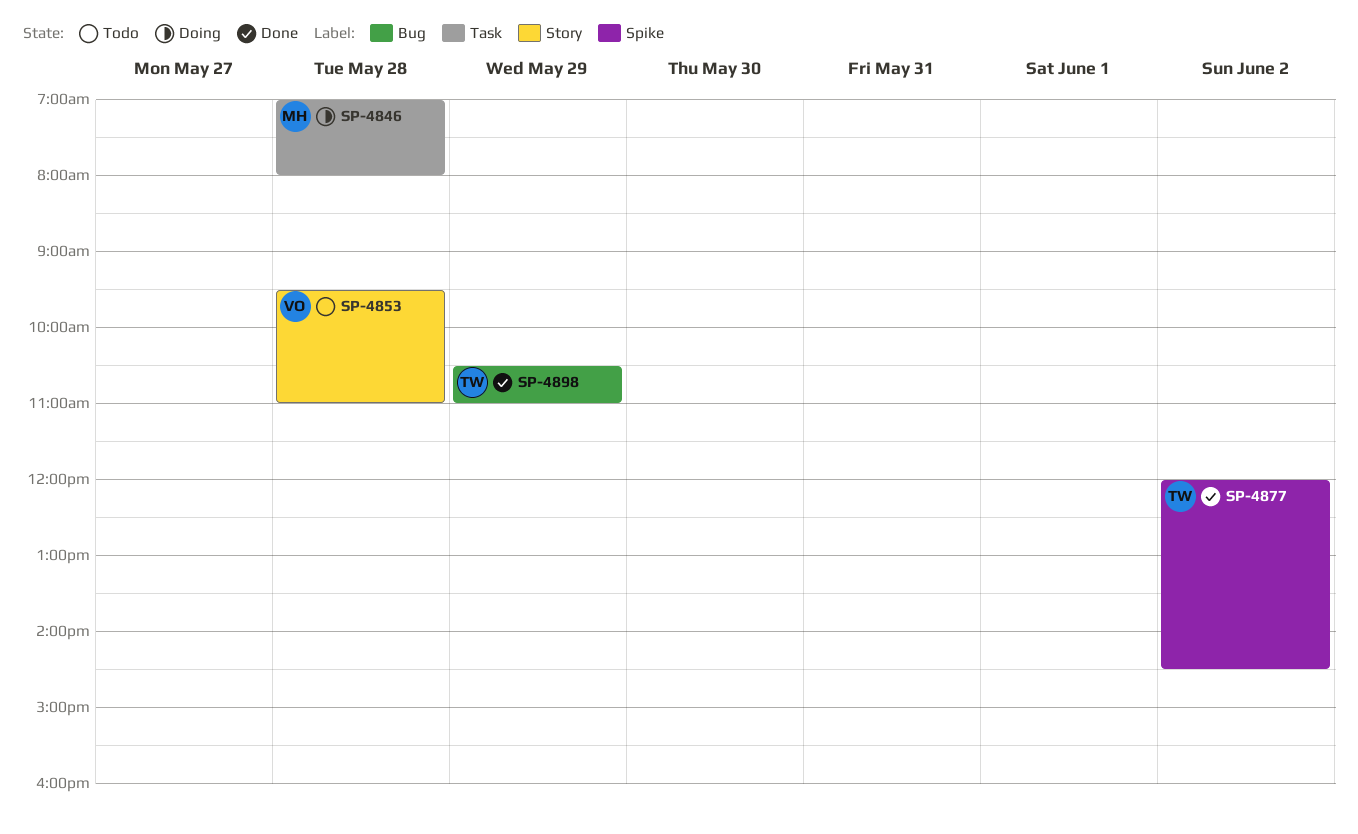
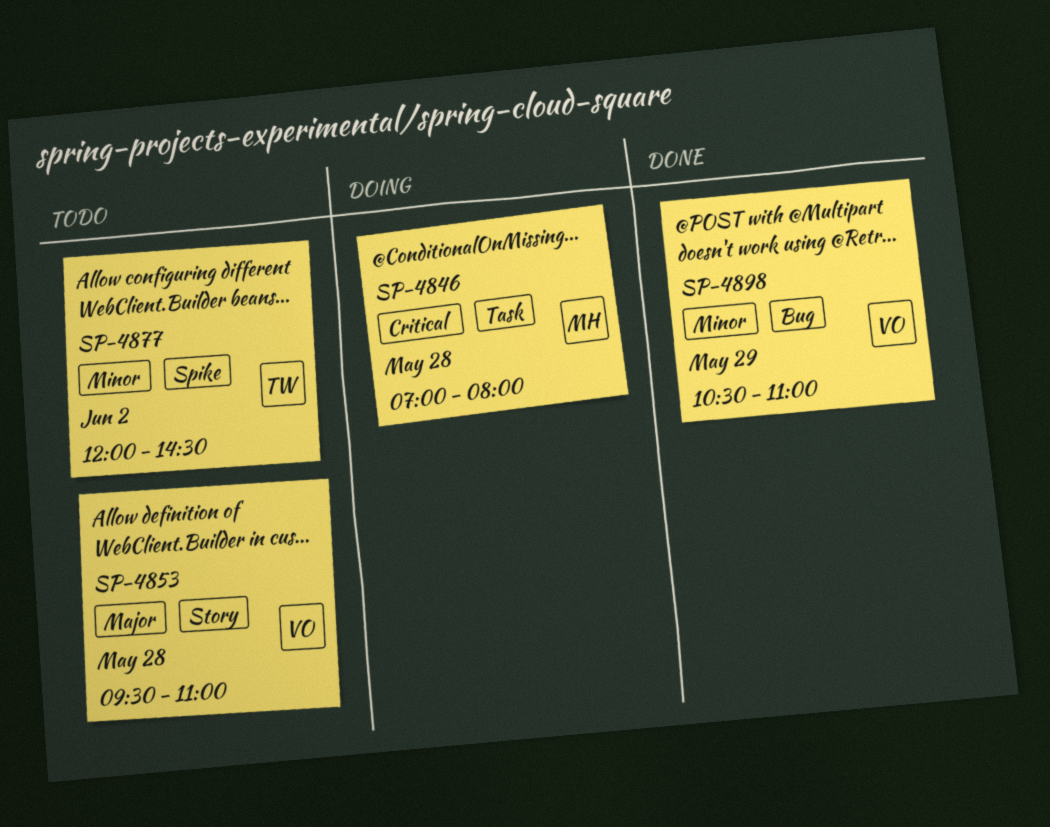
SP-4877, status: Done -> Todo
SP-4898, owner: TW -> VO

